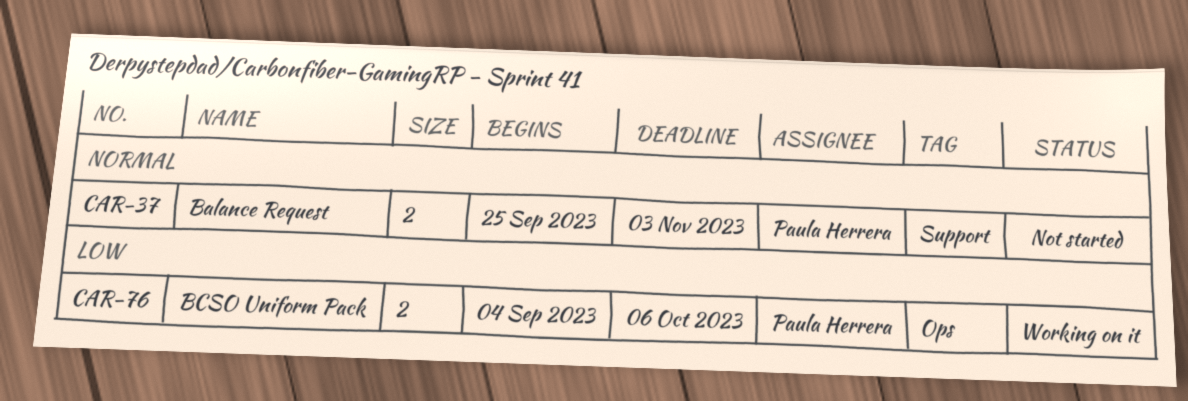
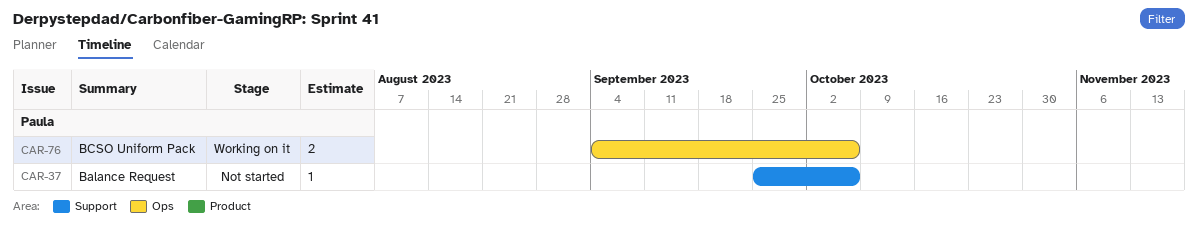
CAR-37, estimate: 2 -> 1
CAR-37, due: Nov 3 -> Oct 6

